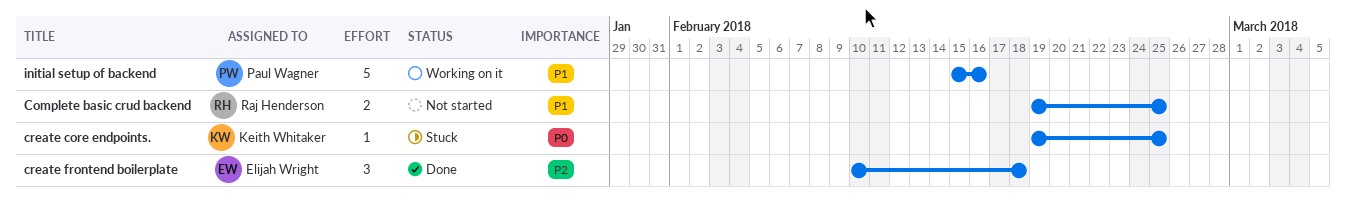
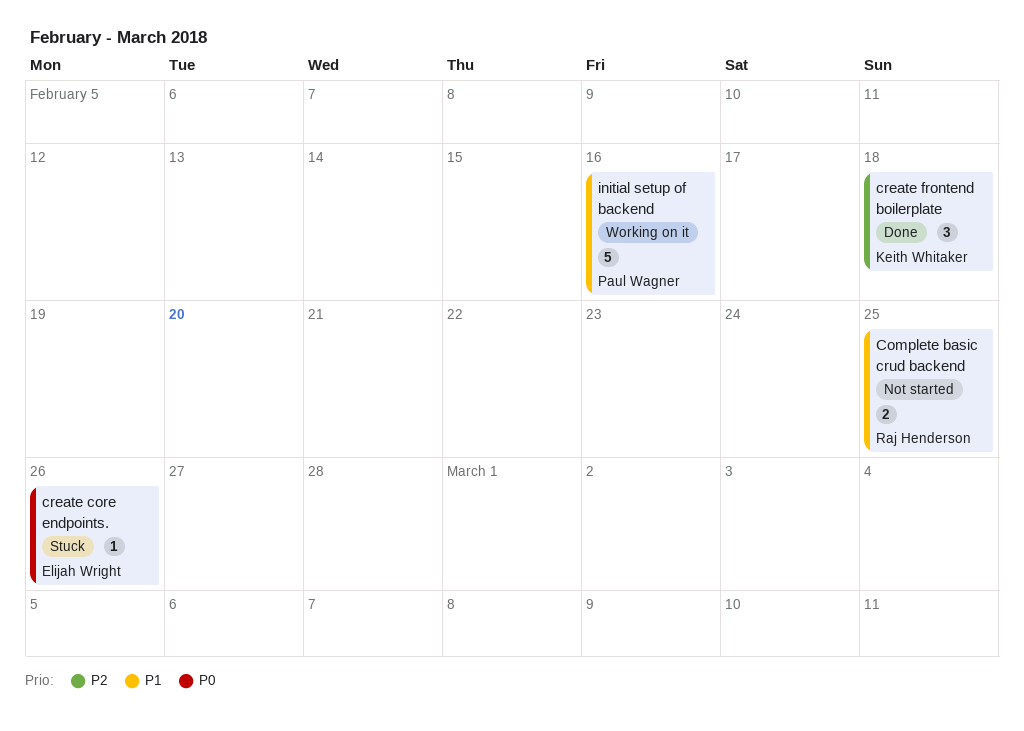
create core endpoints., owner: Keith Whitaker -> Elijah Wright
create core endpoints., due: Feb 25 -> Feb 26
create frontend boilerplate, owner: Elijah Wright -> Keith Whitaker

